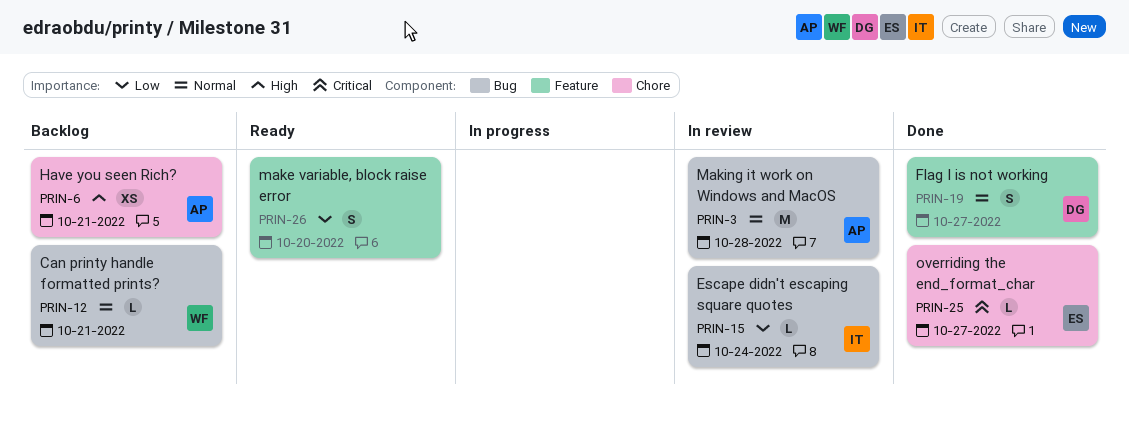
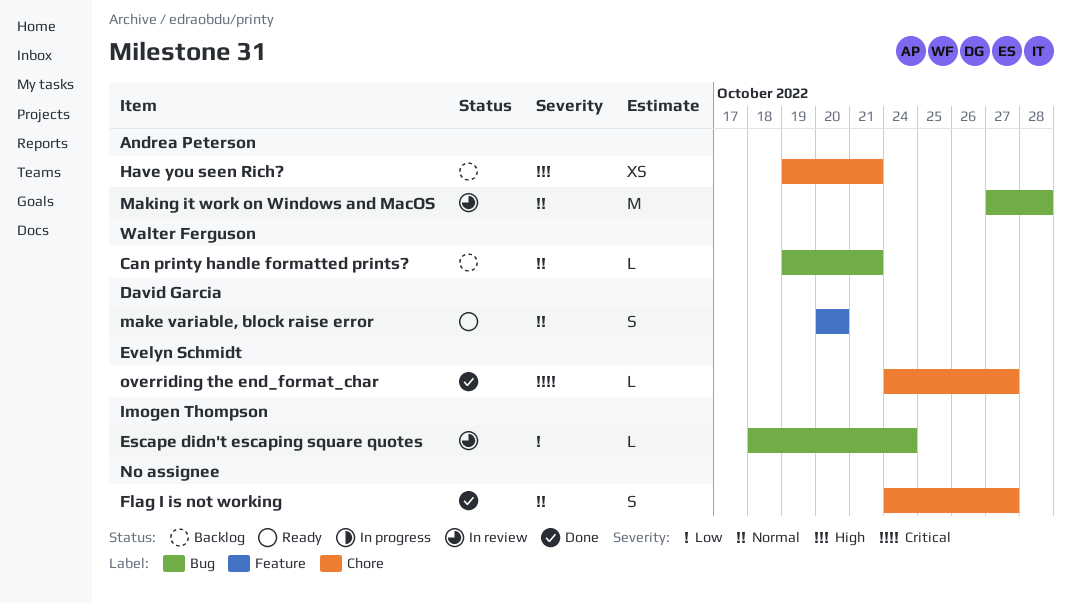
Flag I is not working, owner: David Garcia -> none
Flag I is not working, label: Feature -> Chore
make variable, block raise error, owner: none -> David Garcia
make variable, block raise error, priority: Low -> Normal

